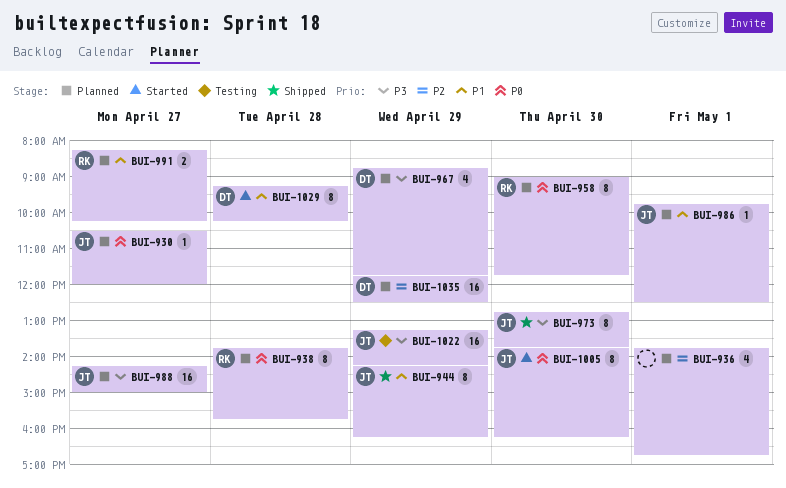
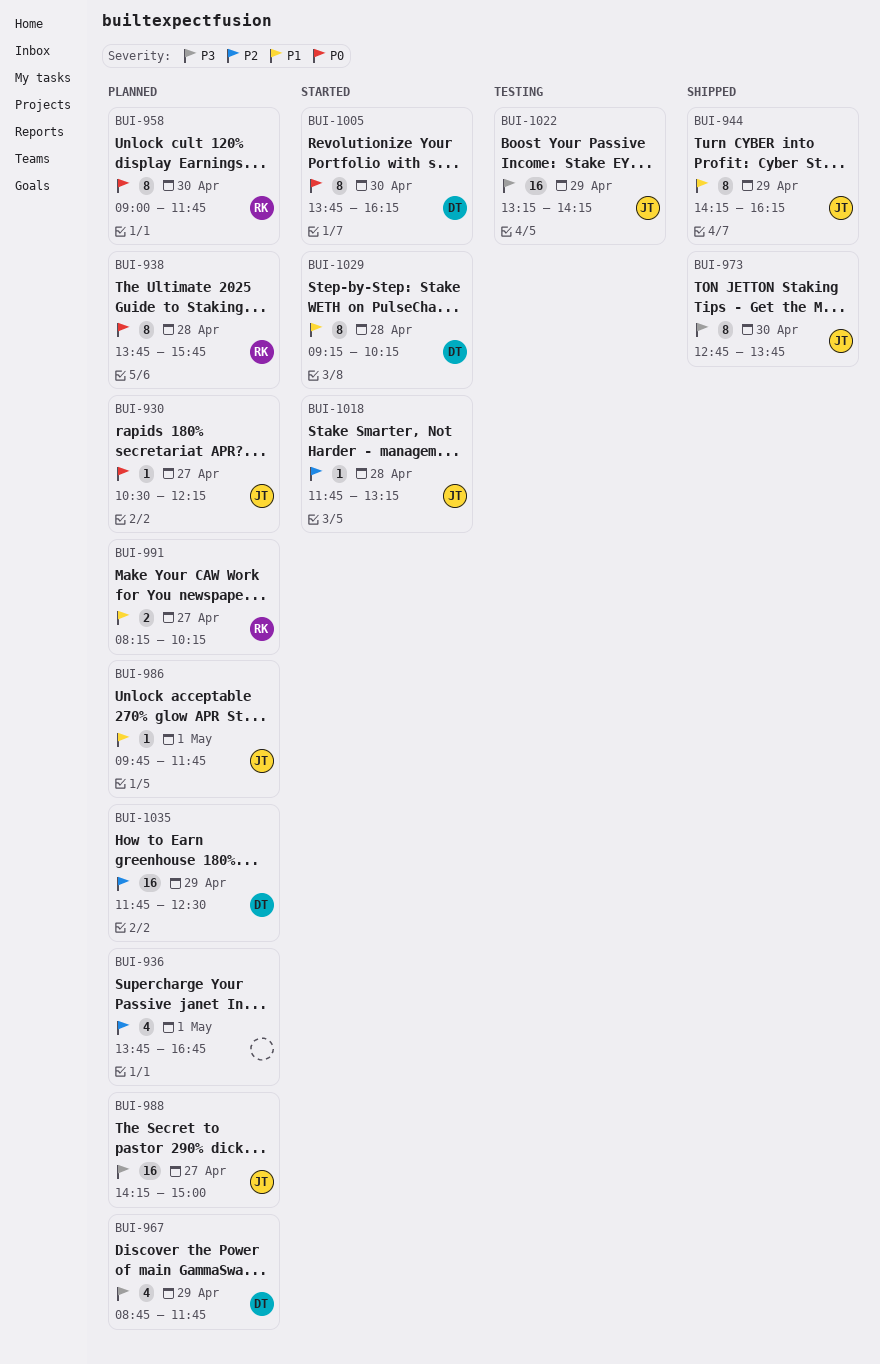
BUI-930, ends: 12:00 -> 12:15
BUI-986, ends: 12:30 -> 11:45
BUI-1005, owner: JT -> DT
BUI-1018: none -> present

